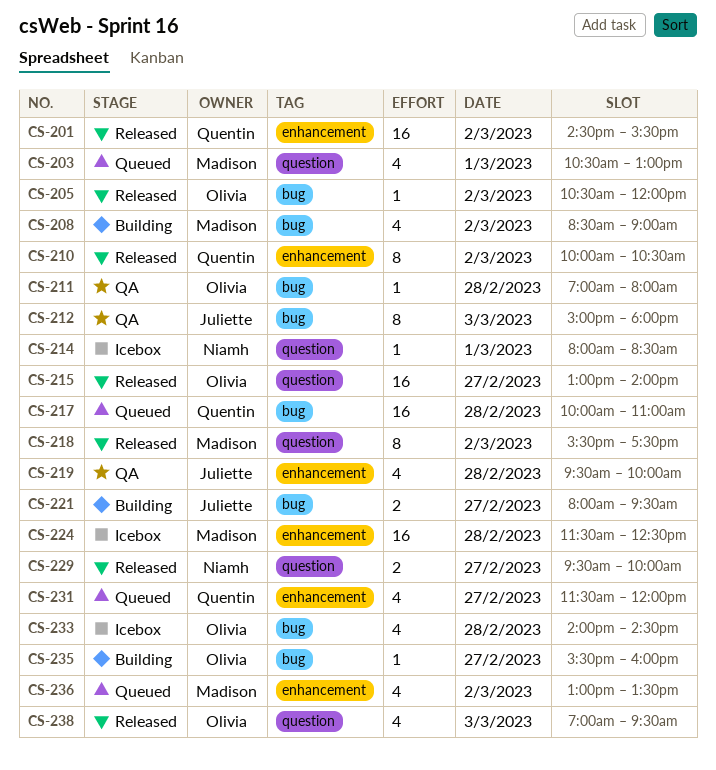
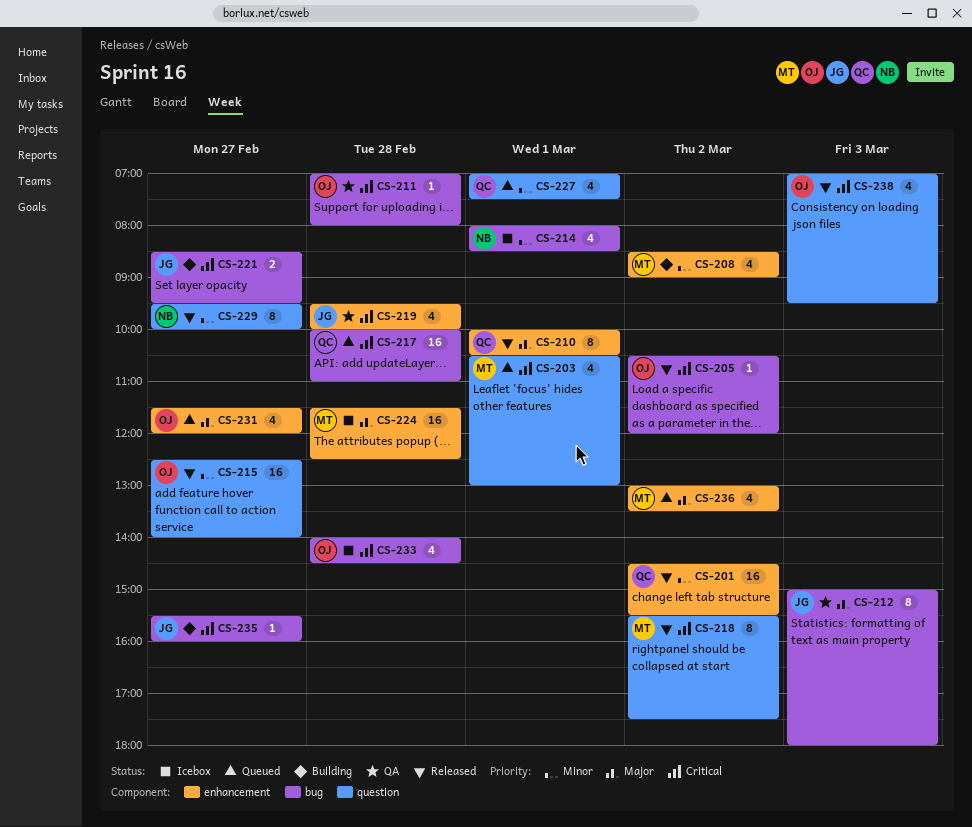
CS-208, label: bug -> enhancement
CS-210, day: Mar 2 -> Mar 1
CS-214, label: question -> bug
CS-214, estimate: 1 -> 4
CS-215, begins: 13:00 -> 12:30
CS-221, begins: 08:00 -> 08:30
CS-227: none -> present
CS-229, estimate: 2 -> 8
CS-231, owner: Quentin -> Olivia
CS-235, owner: Olivia -> Juliette

